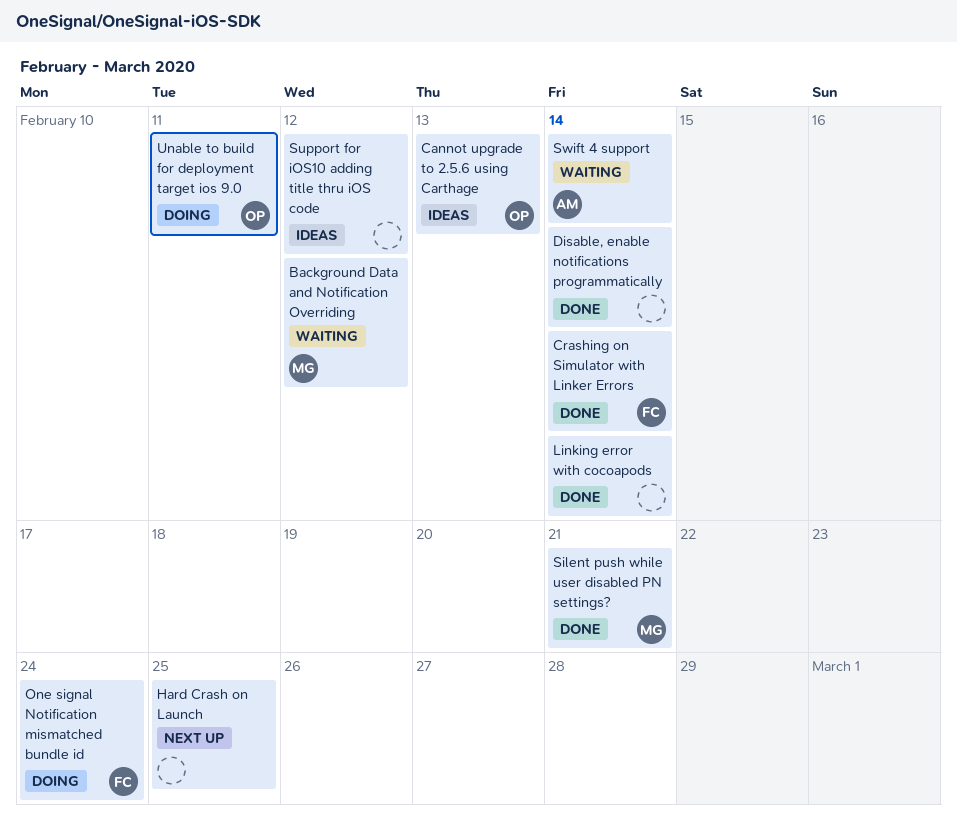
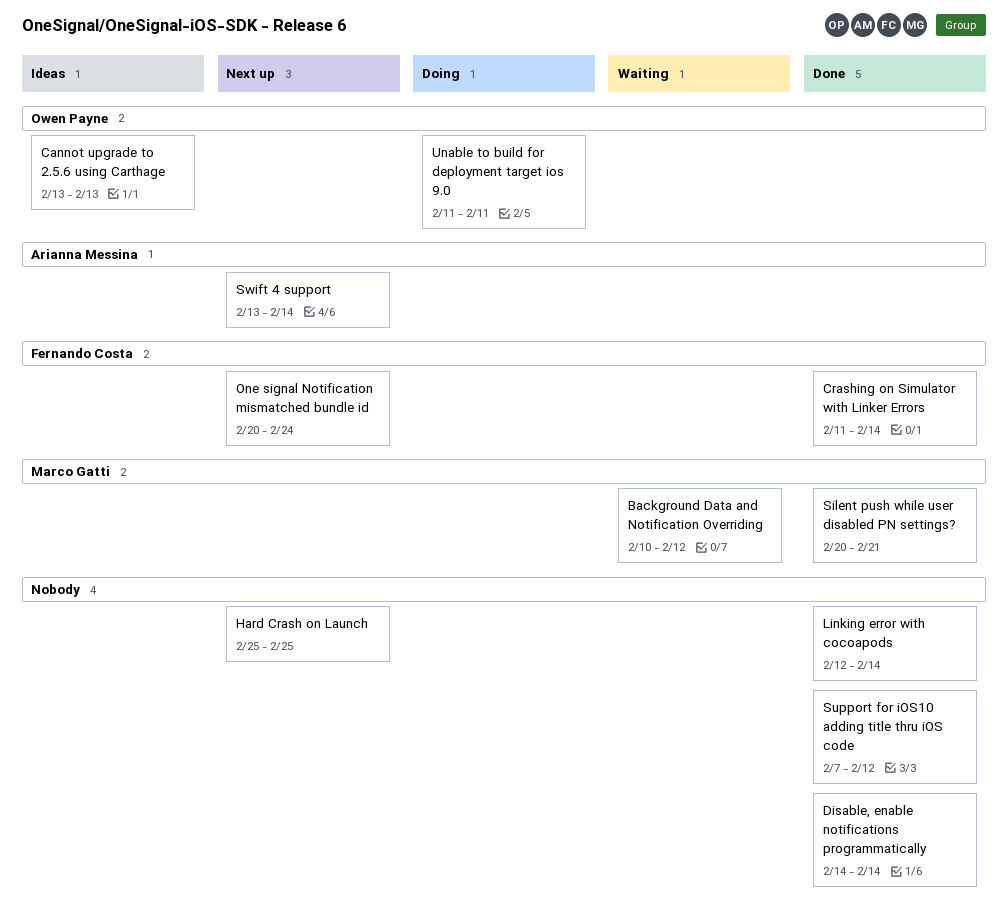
One signal Notification mismatched bundle id, status: Doing -> Next up
Support for iOS10 adding title thru iOS code, status: Ideas -> Done
Swift 4 support, status: Waiting -> Next up

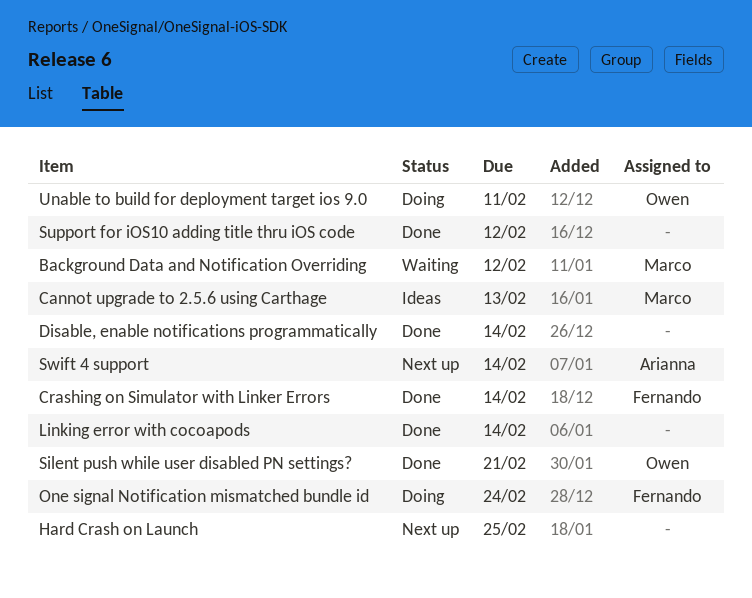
Cannot upgrade to 2.5.6 using Carthage, owner: Owen Payne -> Marco Gatti
One signal Notification mismatched bundle id, status: Next up -> Doing
Silent push while user disabled PN settings?, owner: Marco Gatti -> Owen Payne

